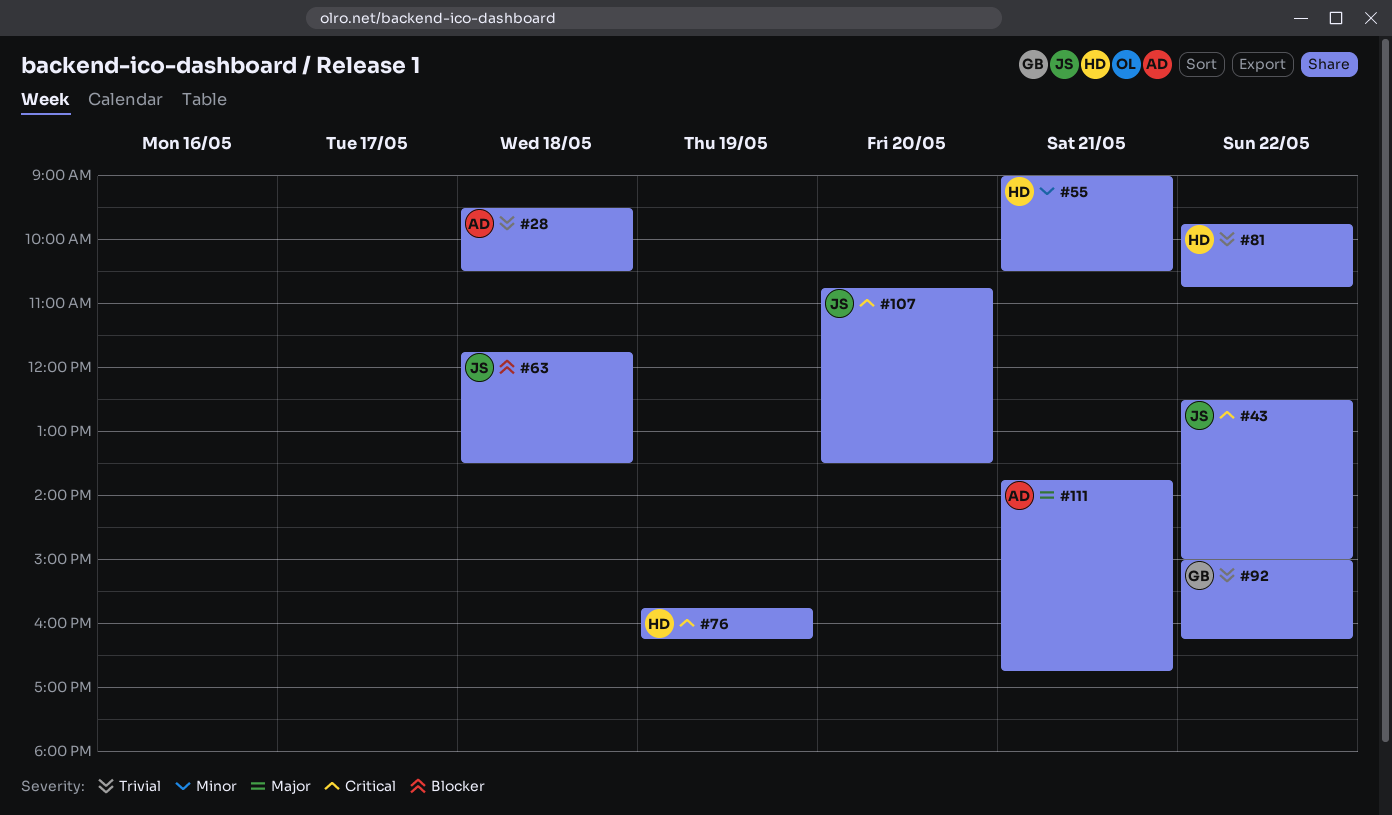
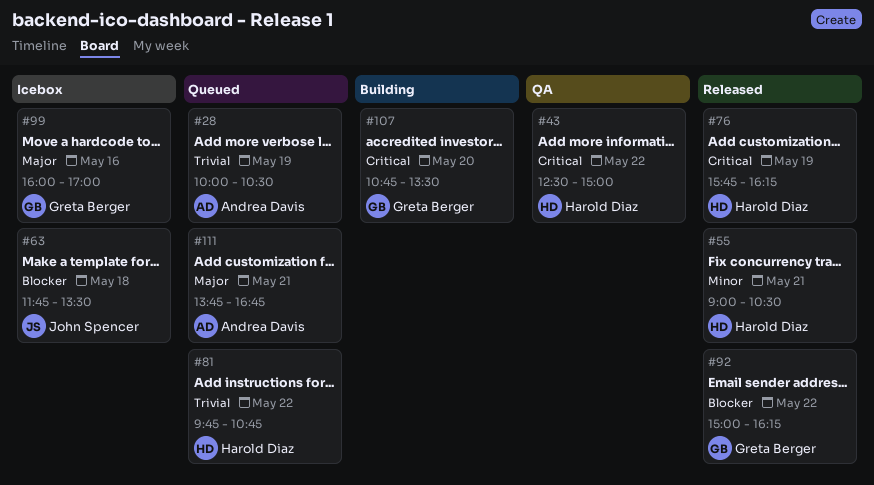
#28, day: May 18 -> May 19
#28, begins: 09:30 -> 10:00
#43, owner: John Spencer -> Harold Diaz
#92, priority: Trivial -> Blocker
#99: none -> present
#107, owner: John Spencer -> Greta Berger

